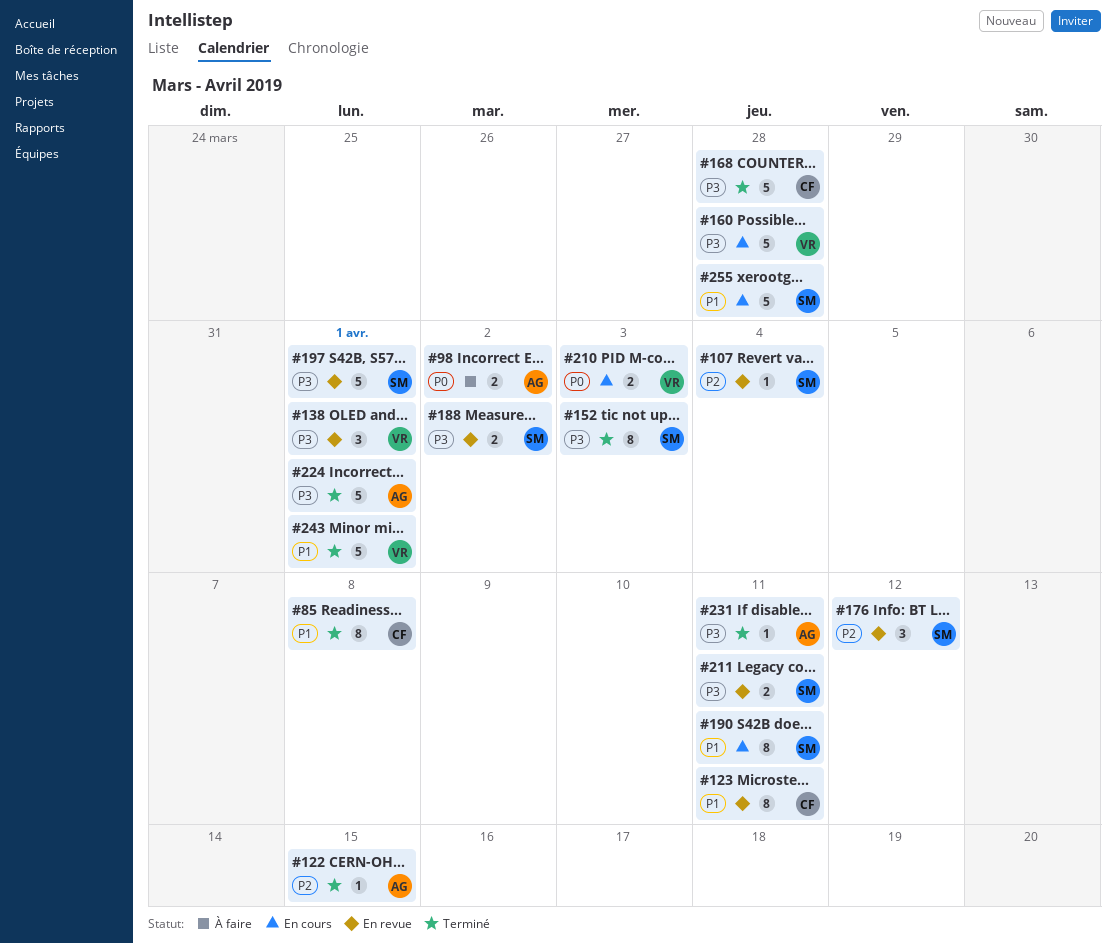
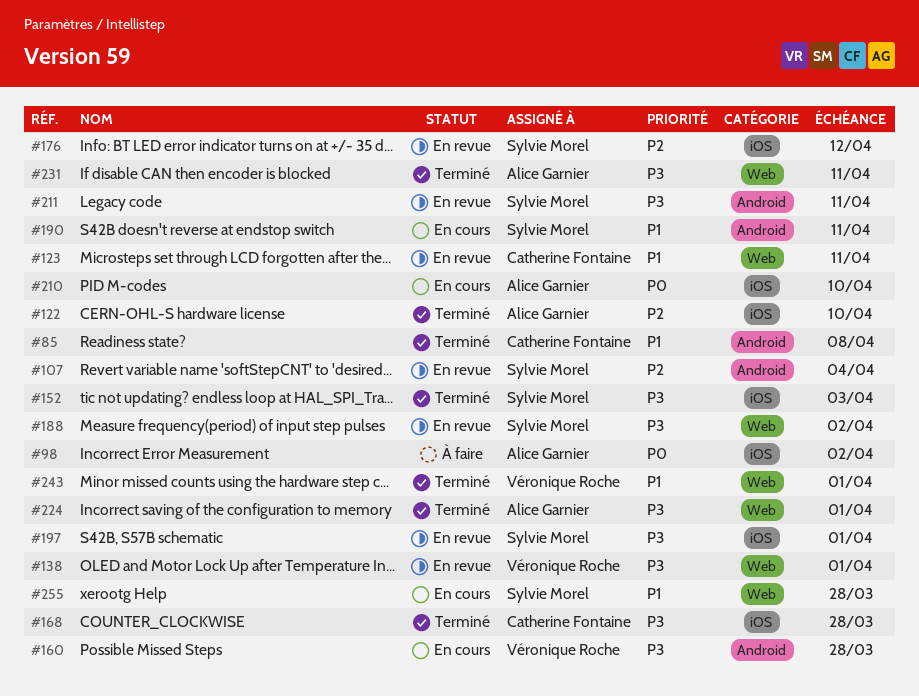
#122, due: Apr 15 -> Apr 10
#210, owner: Véronique Roche -> Alice Garnier
#210, due: Apr 3 -> Apr 10

